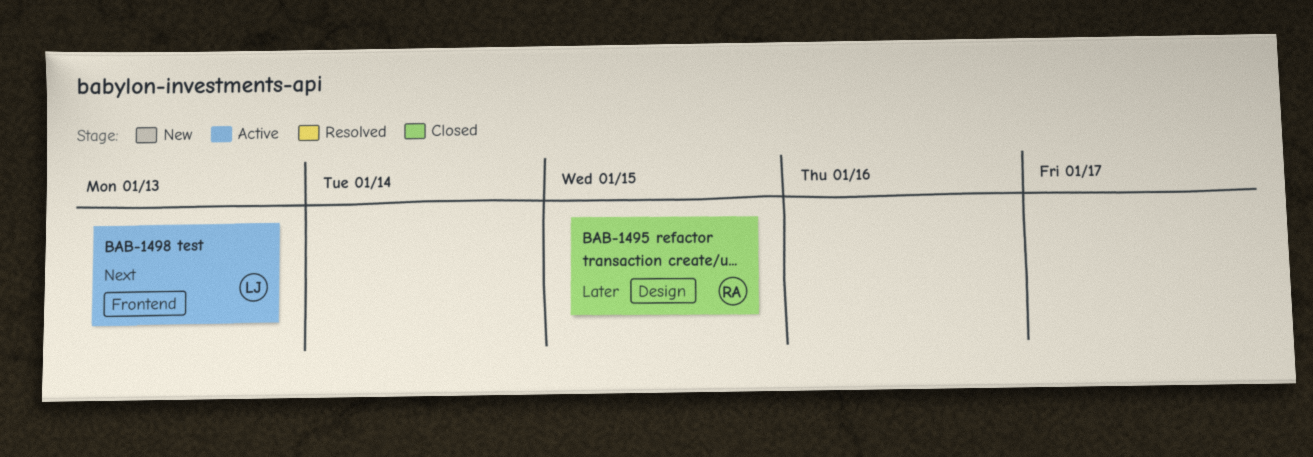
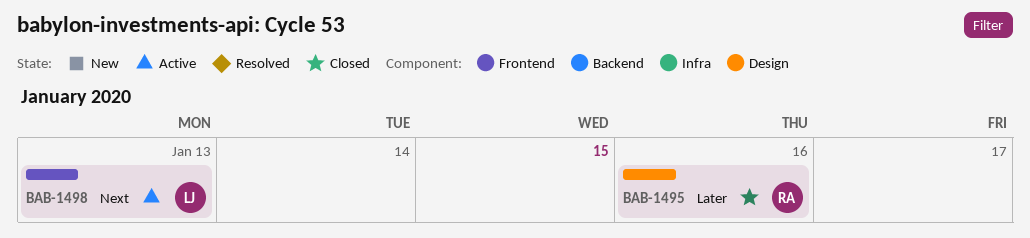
BAB-1495, due: Jan 15 -> Jan 16

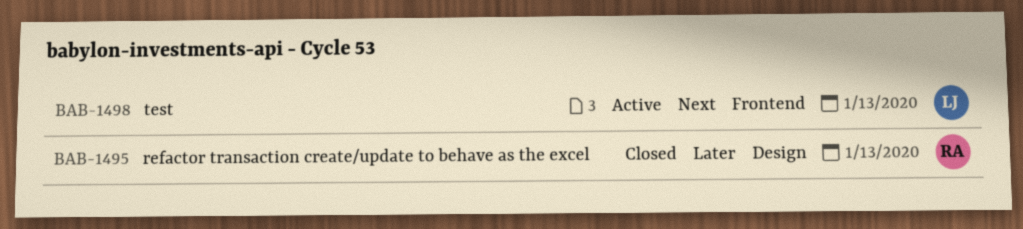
BAB-1495, due: Jan 16 -> Jan 13

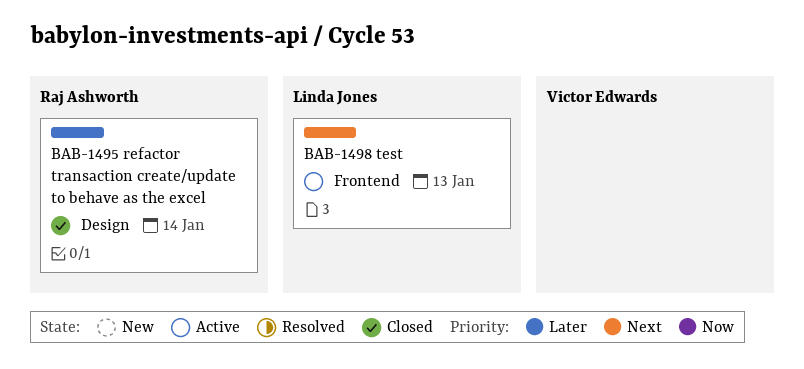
BAB-1495, due: Jan 13 -> Jan 14

